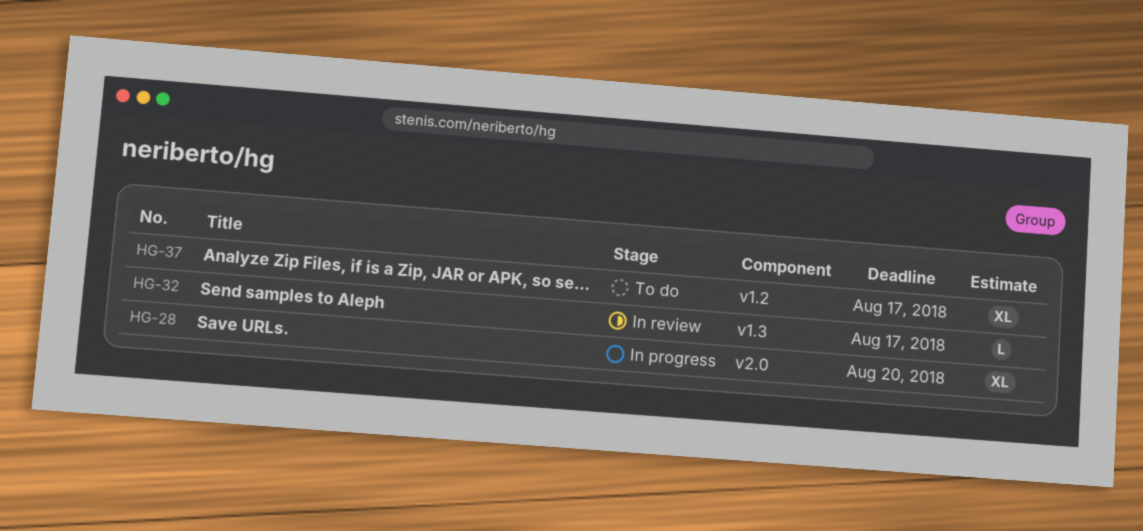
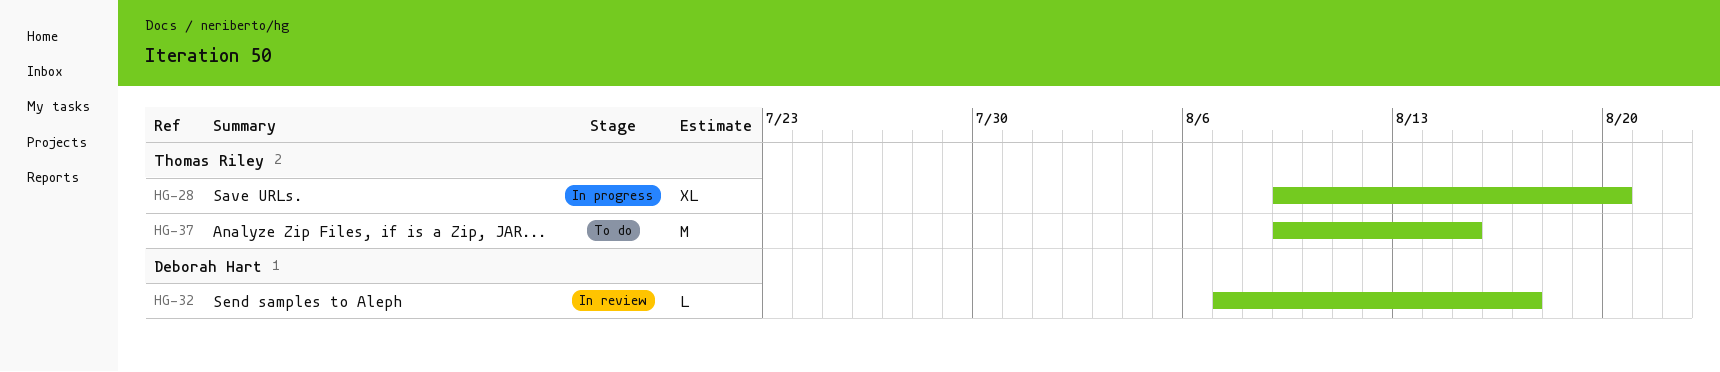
HG-37, estimate: XL -> M
HG-37, due: Aug 17 -> Aug 15

